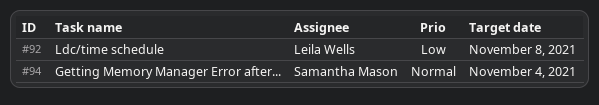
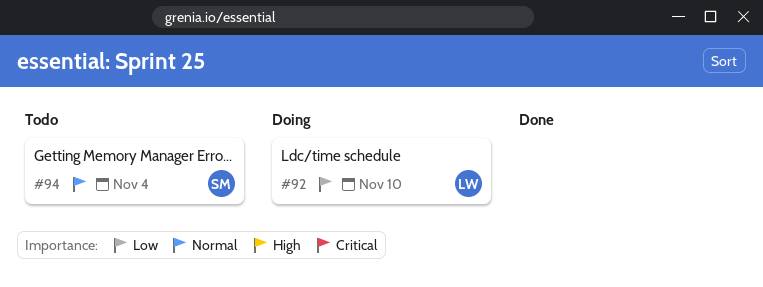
#92, due: Nov 8 -> Nov 10

